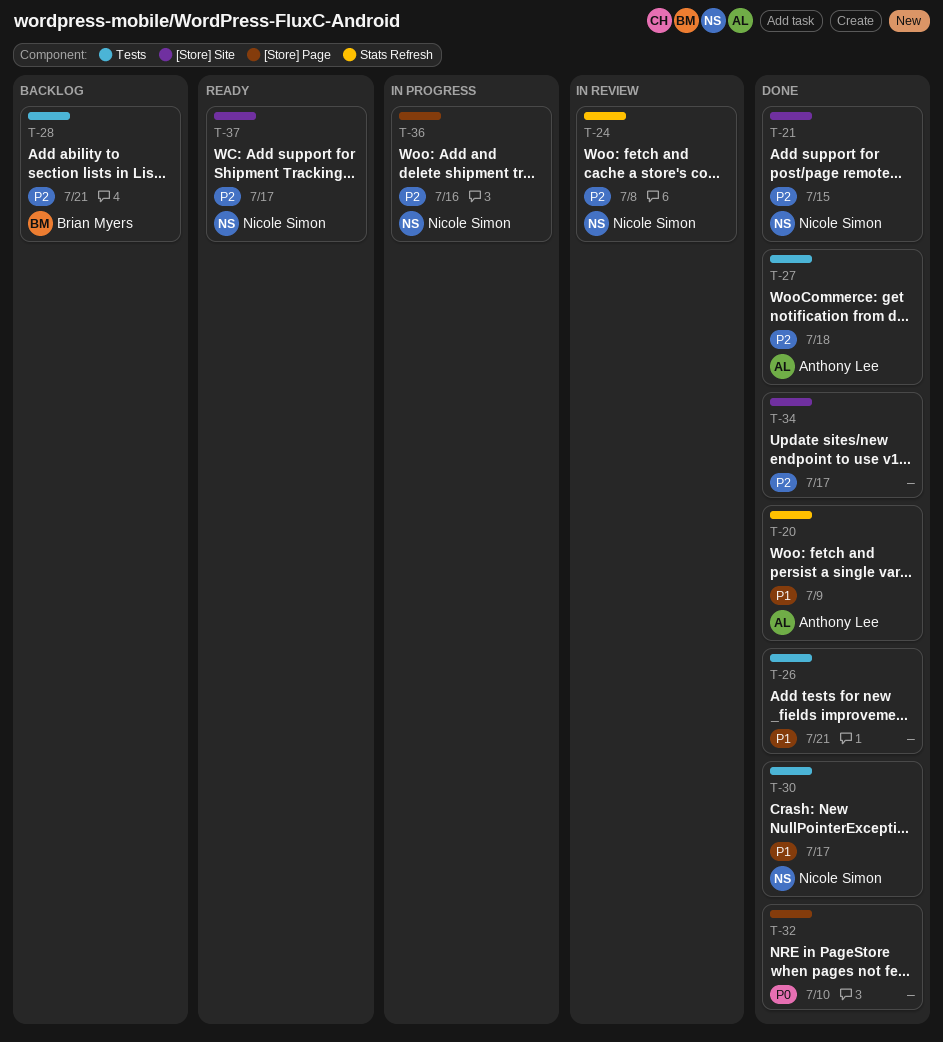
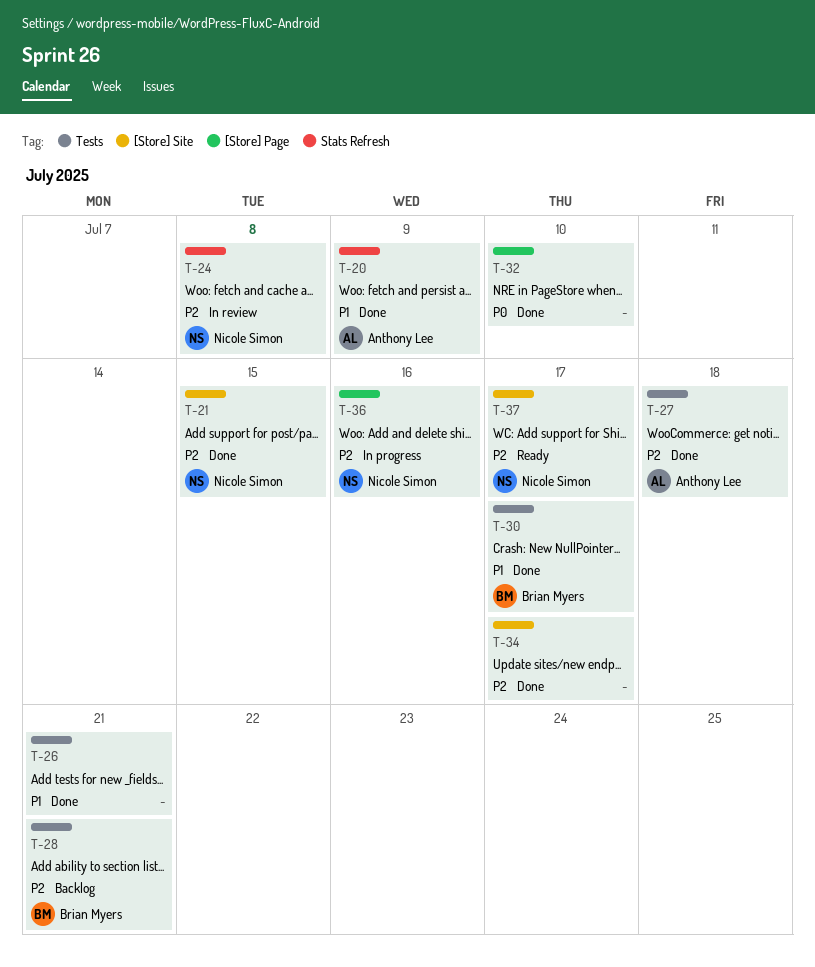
T-30, owner: Nicole Simon -> Brian Myers

